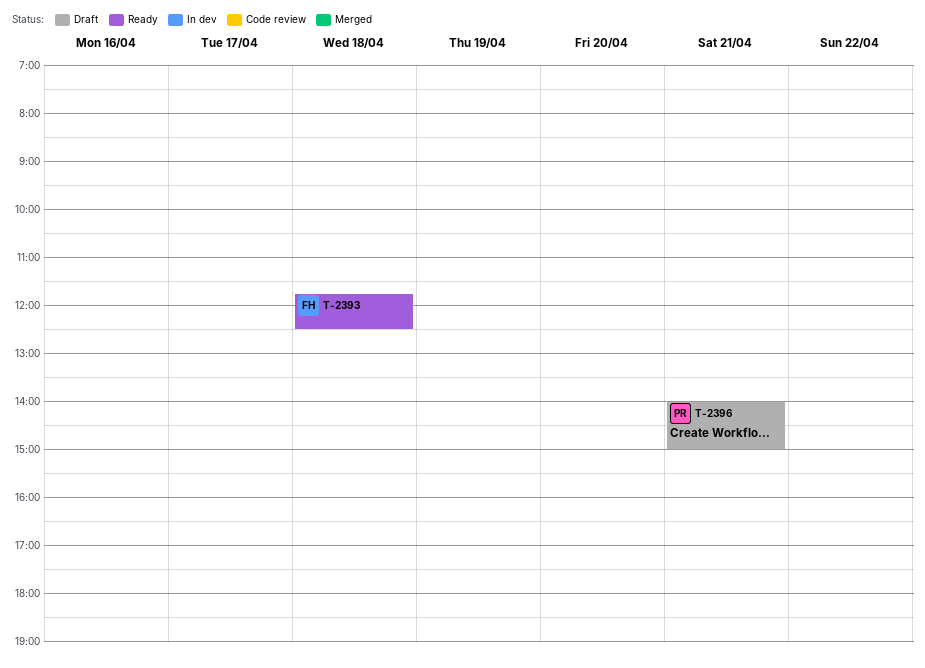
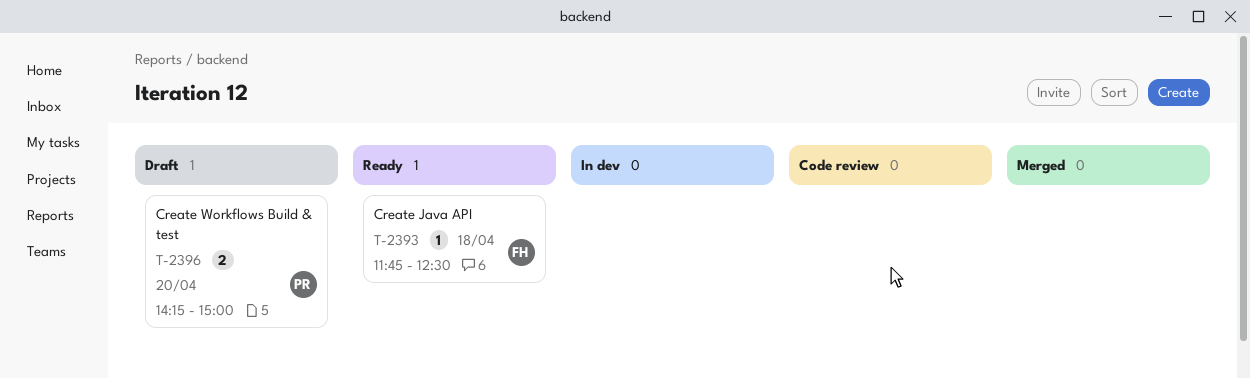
T-2396, day: Apr 21 -> Apr 20
T-2396, begins: 14:00 -> 14:15

